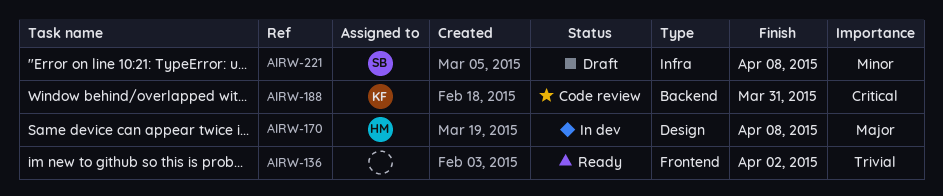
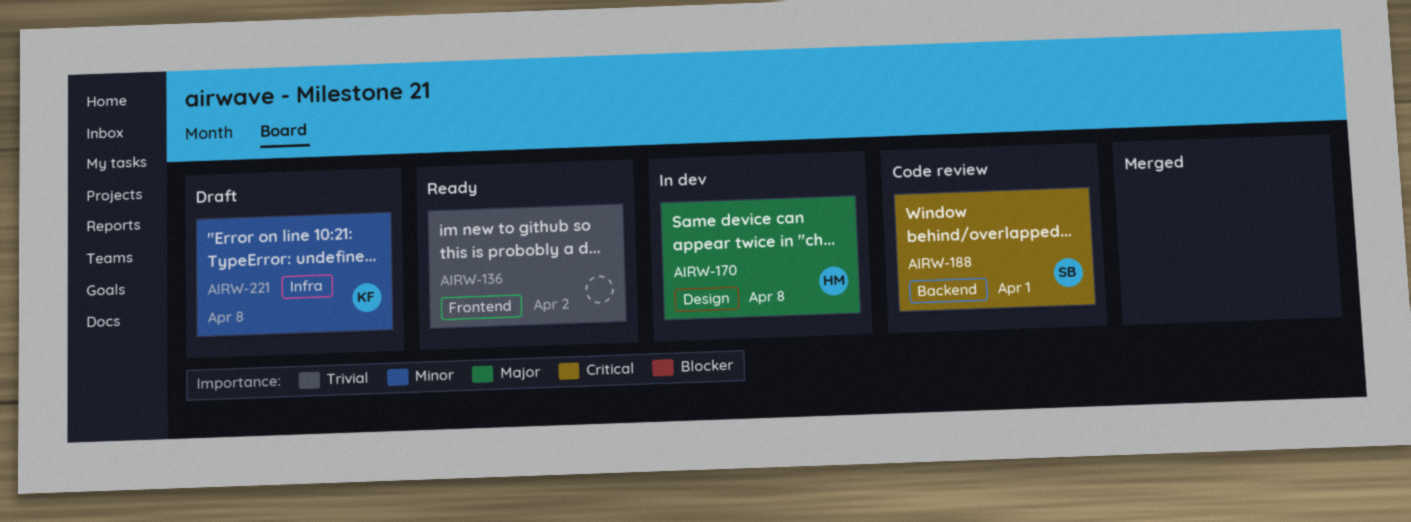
AIRW-188, owner: KF -> SB
AIRW-188, due: Mar 31 -> Apr 1
AIRW-221, owner: SB -> KF

